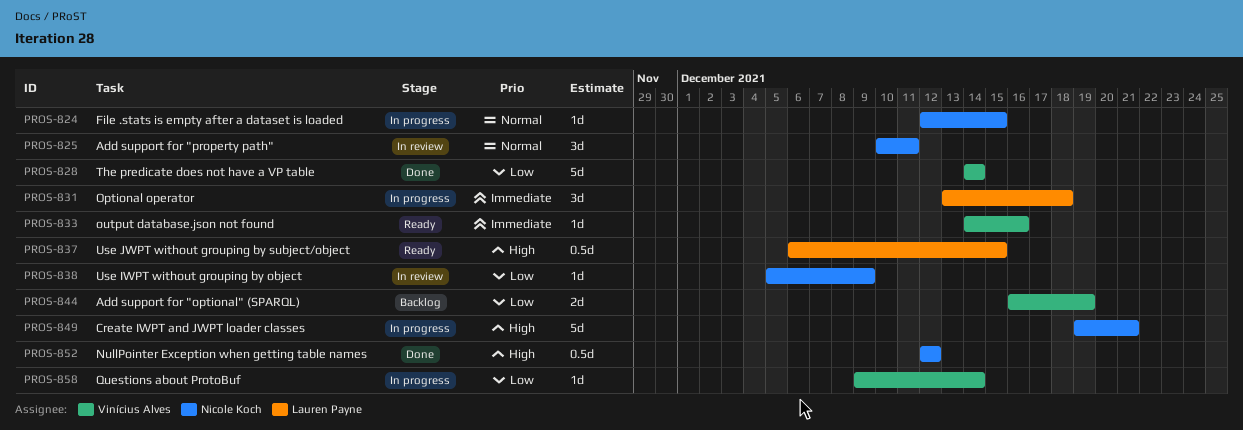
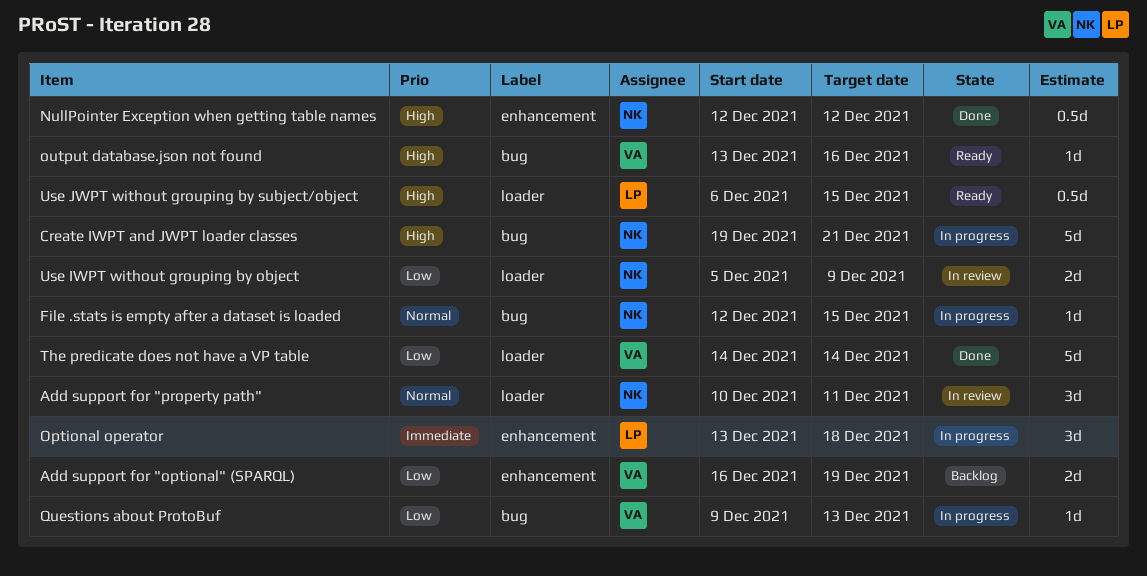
output database.json not found, priority: Immediate -> High
output database.json not found, start: Dec 14 -> Dec 13
Questions about ProtoBuf, due: Dec 14 -> Dec 13
Use IWPT without grouping by object, estimate: 1d -> 2d

